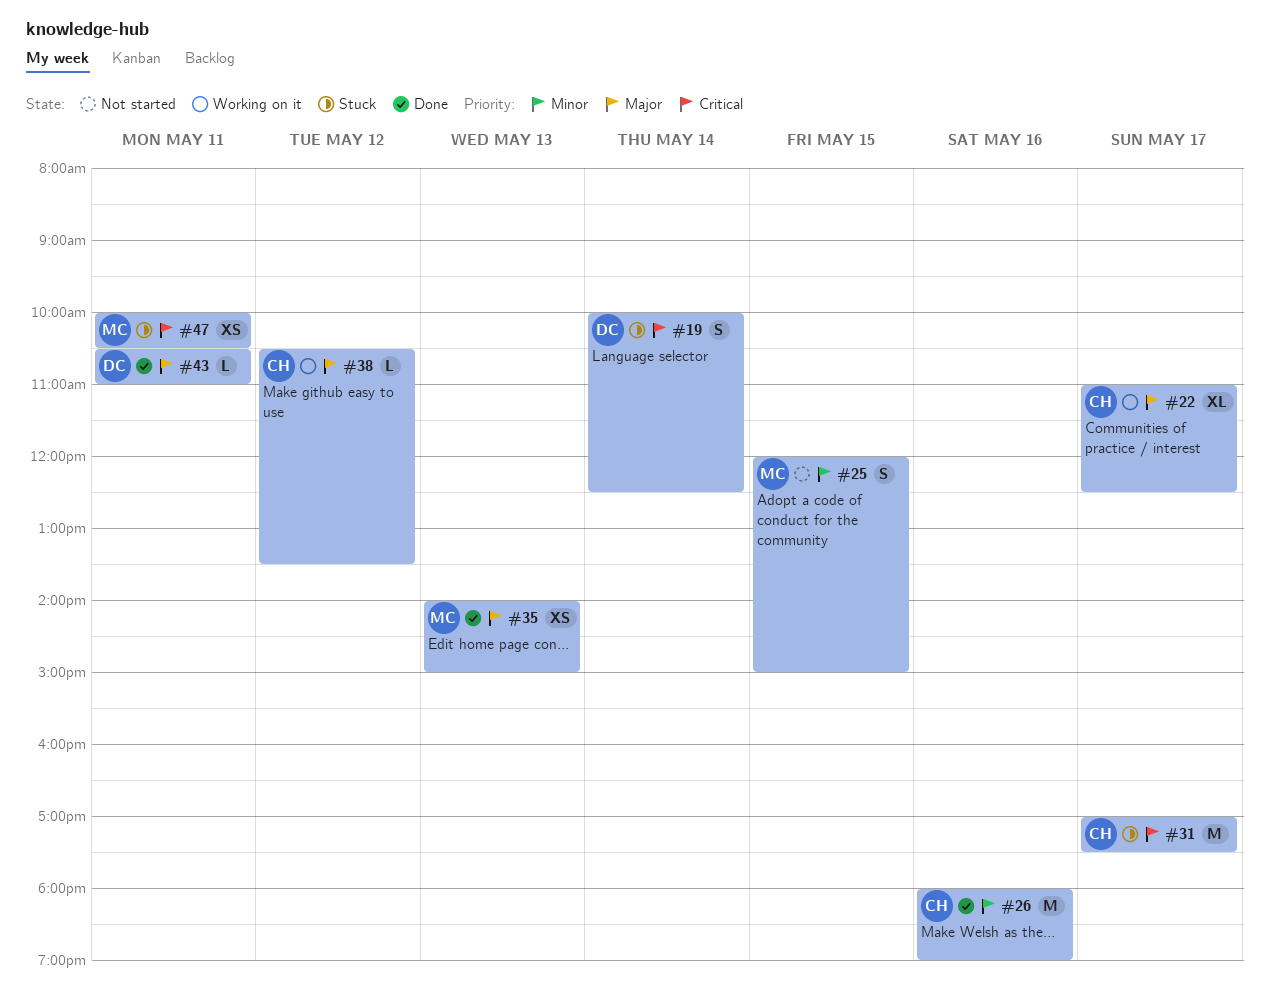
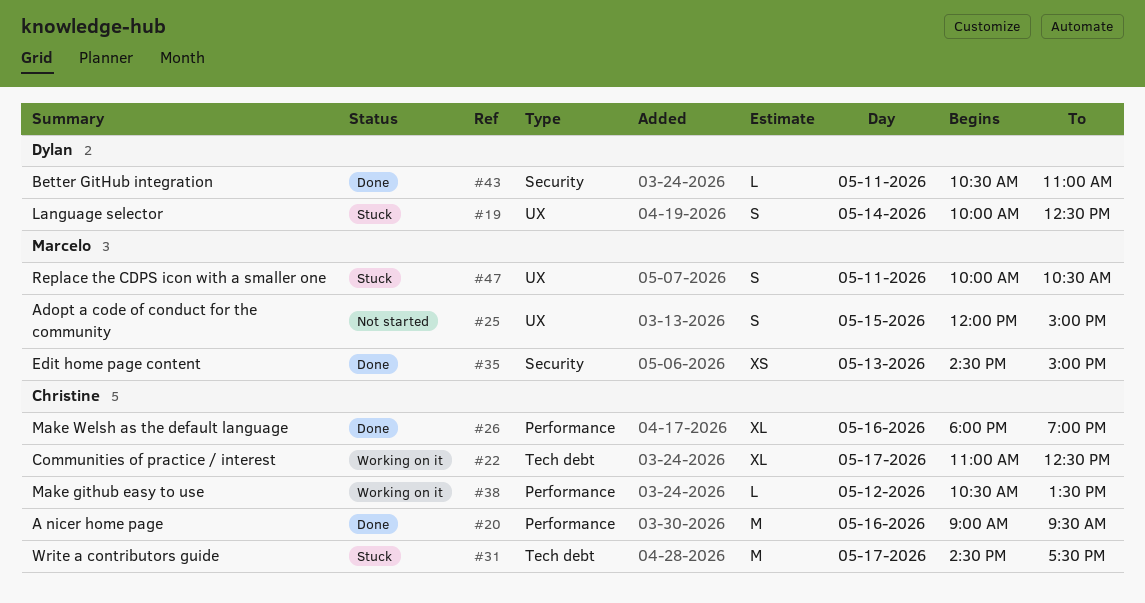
#20: none -> present
#26, estimate: M -> XL
#31, begins: 17:00 -> 14:30
#35, begins: 14:00 -> 14:30
#47, estimate: XS -> S

